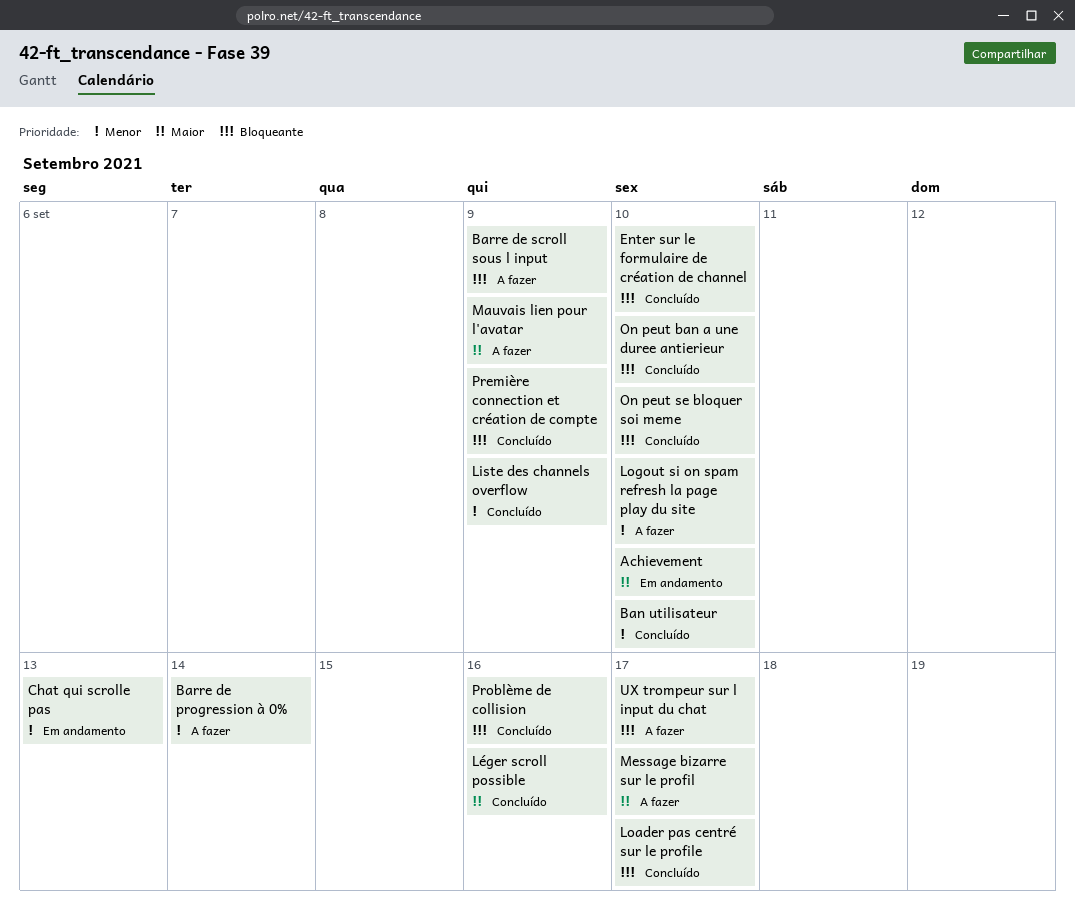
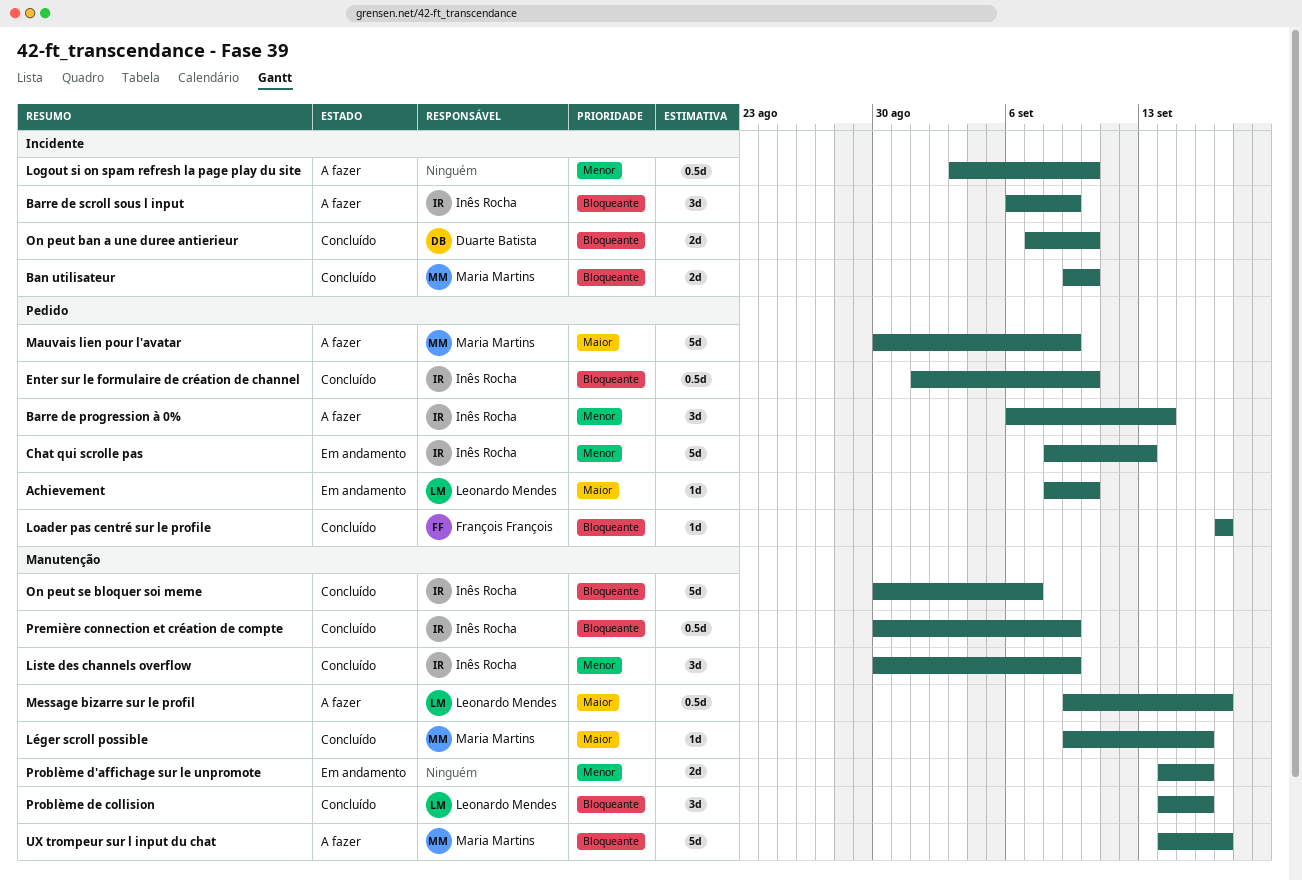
Ban utilisateur, priority: Menor -> Bloqueante
On peut se bloquer soi meme, due: Sep 10 -> Sep 7
Problème d'affichage sur le unpromote: none -> present

